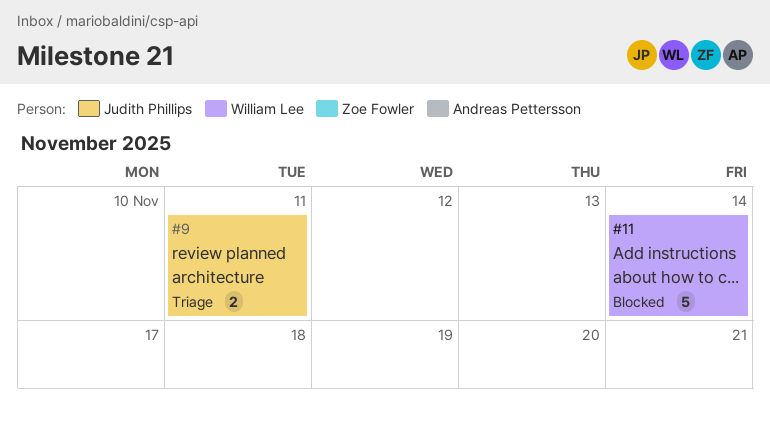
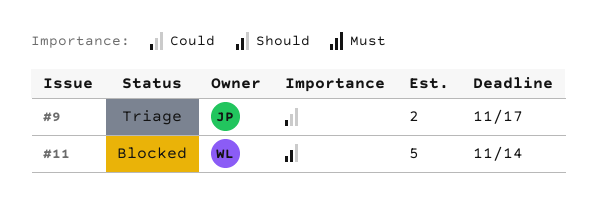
#9, due: Nov 11 -> Nov 17

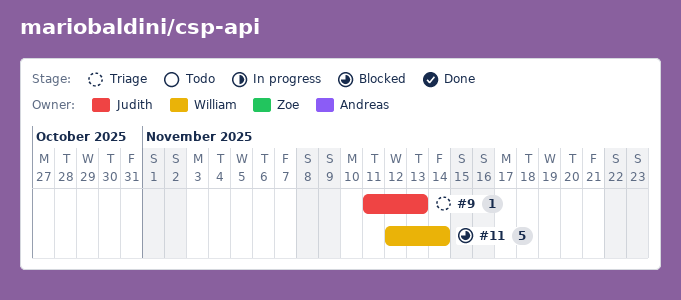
#9, estimate: 2 -> 1
#9, due: Nov 17 -> Nov 13

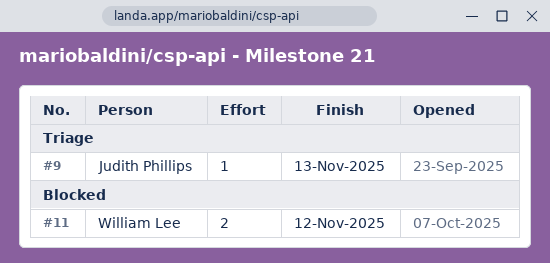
#11, estimate: 5 -> 2
#11, due: Nov 14 -> Nov 12

